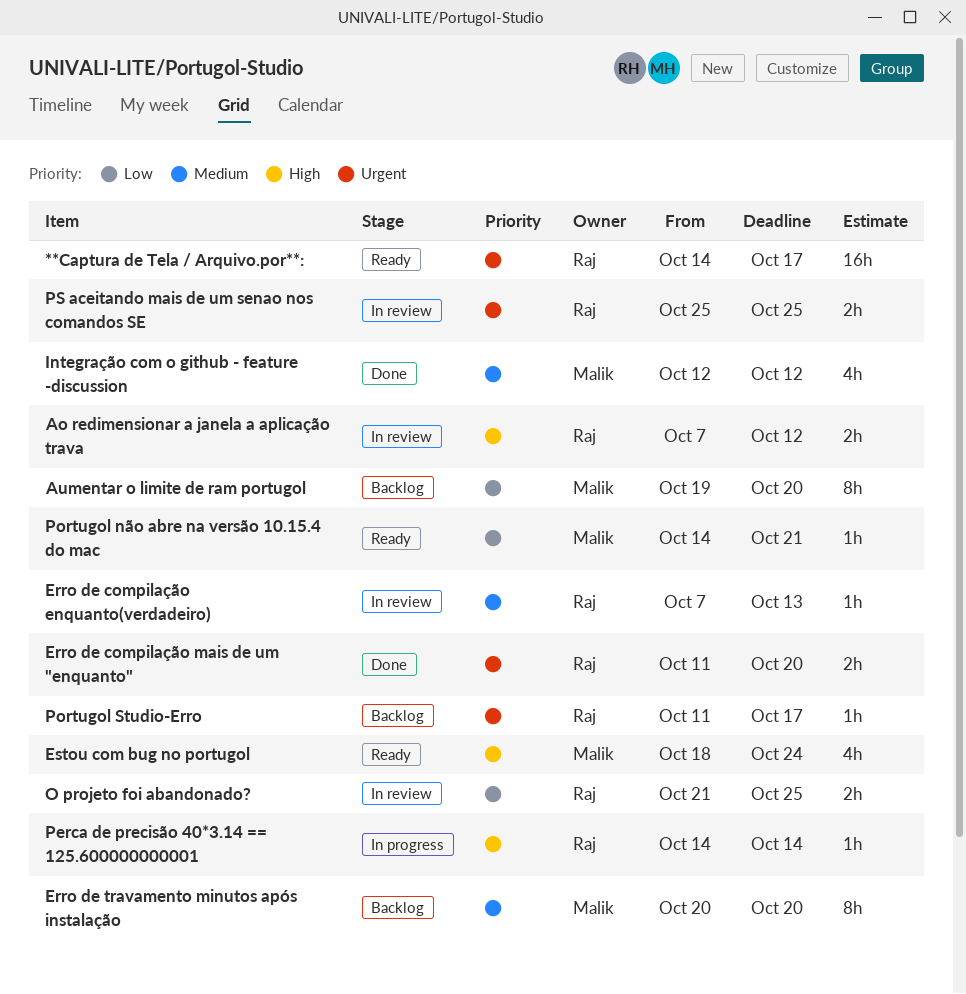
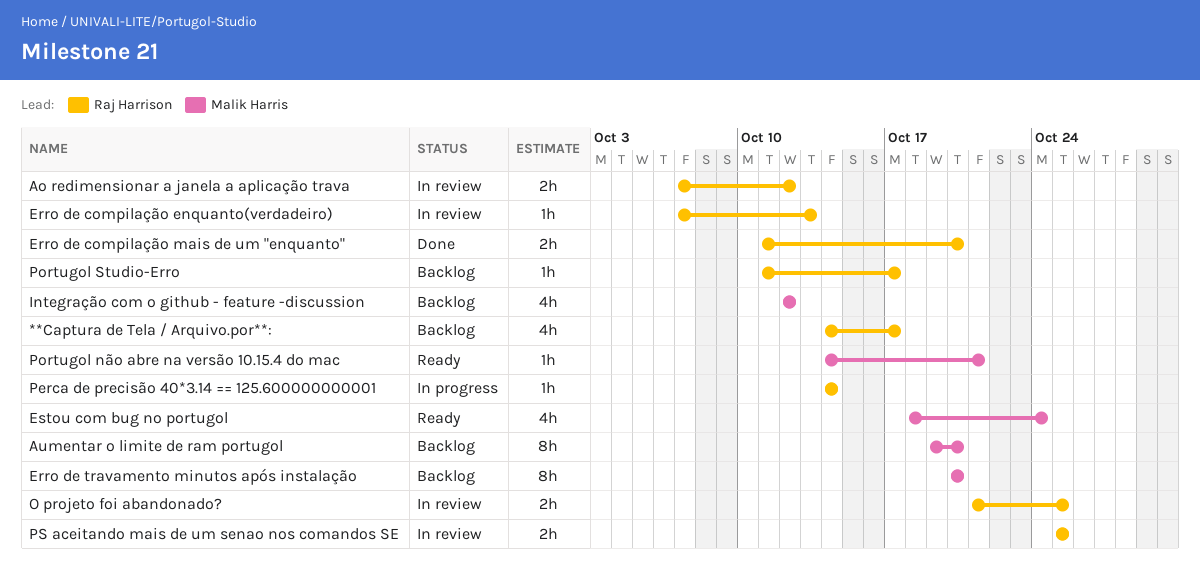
**Captura de Tela / Arquivo.por**:, status: Ready -> Backlog
**Captura de Tela / Arquivo.por**:, estimate: 16h -> 4h
Integração com o github - feature -discussion, status: Done -> Backlog

